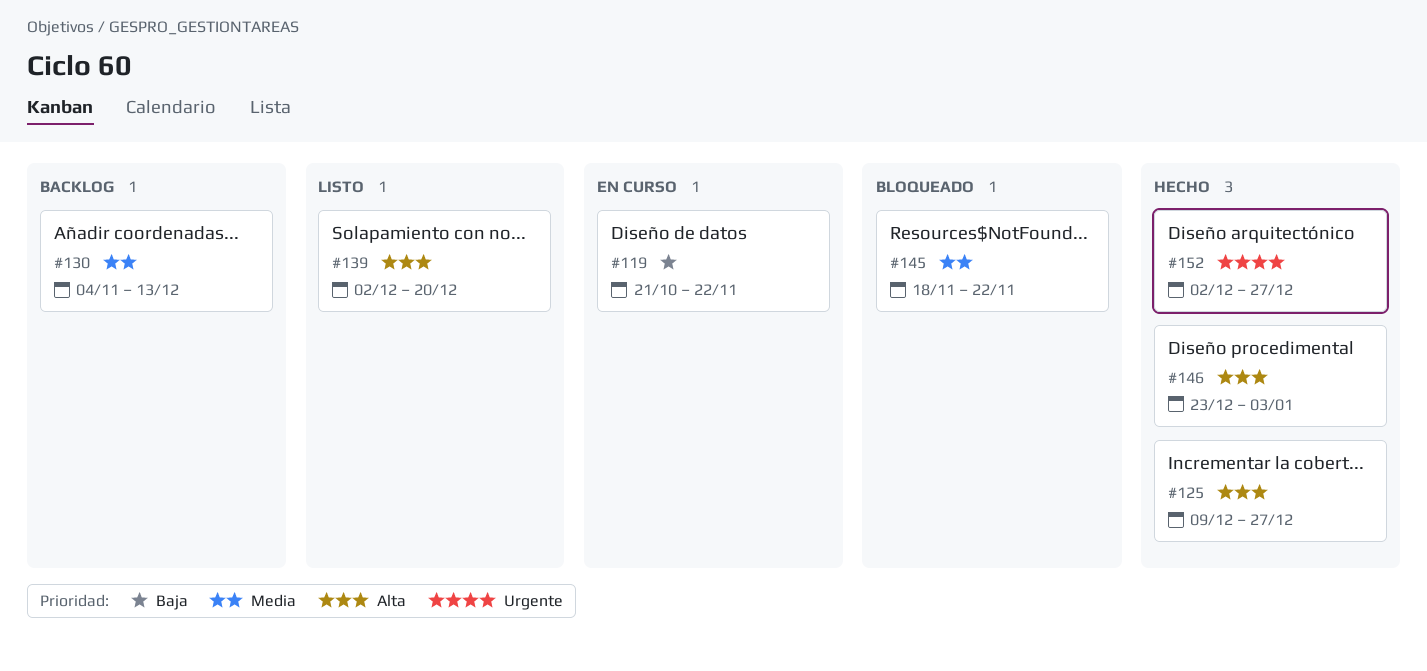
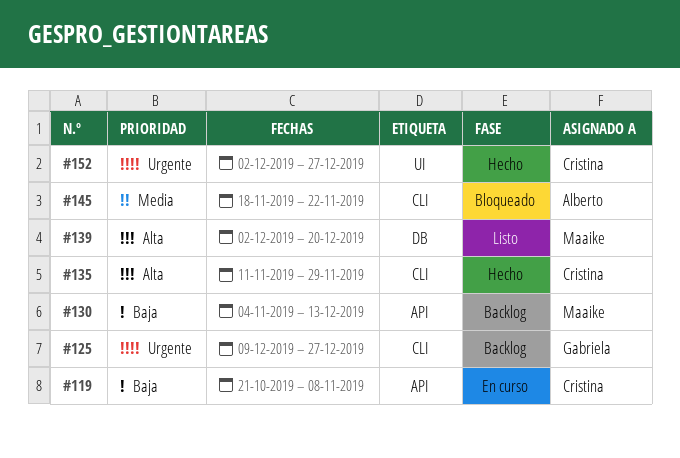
#119, due: Nov 22 -> Nov 8
#125, status: Hecho -> Backlog
#125, priority: Alta -> Urgente
#130, priority: Media -> Baja
#135: none -> present
#146: present -> none

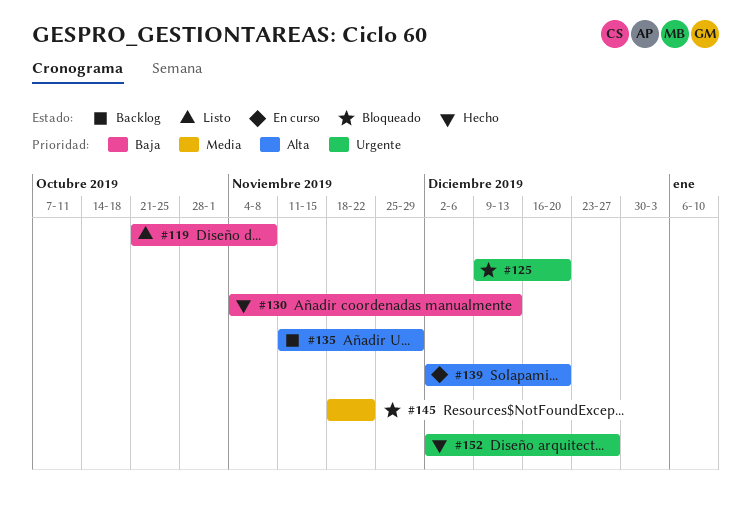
#119, status: En curso -> Listo
#125, status: Backlog -> Bloqueado
#125, due: Dec 27 -> Dec 20
#130, status: Backlog -> Hecho
#135, status: Hecho -> Backlog
#139, status: Listo -> En curso

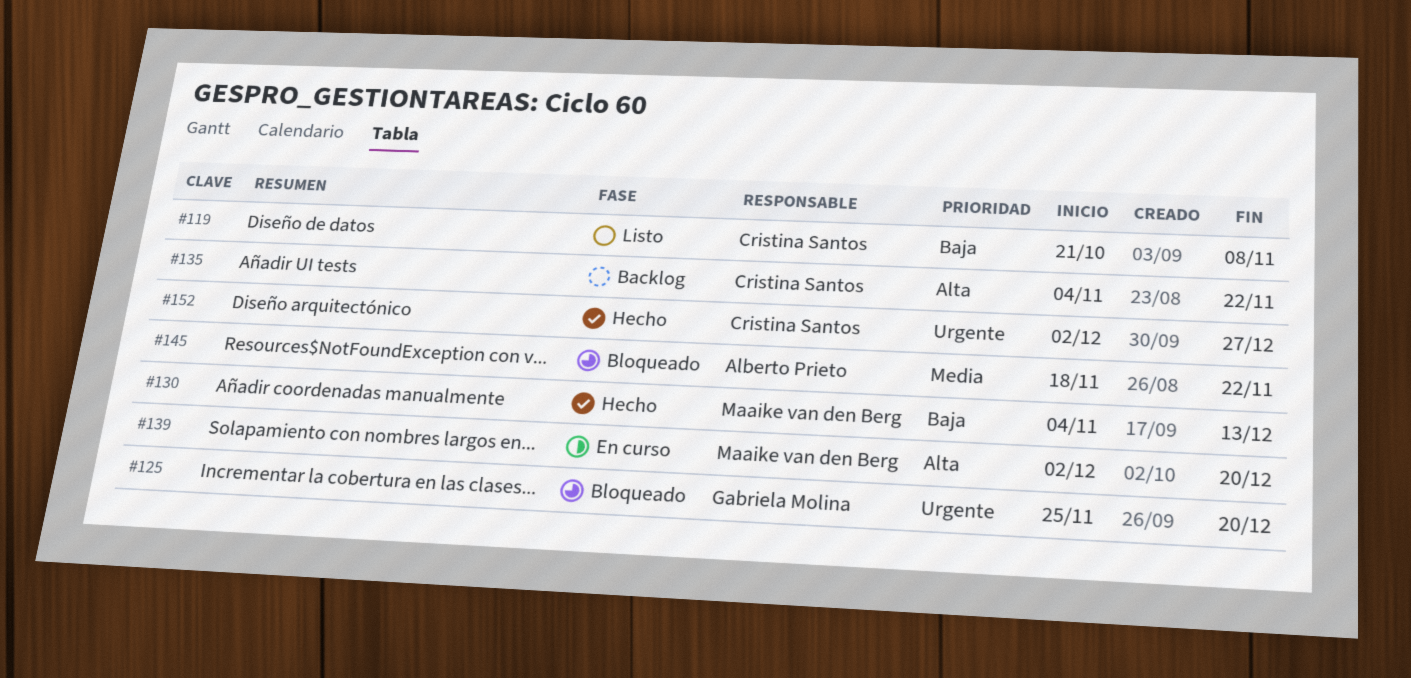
#125, start: Dec 9 -> Nov 25
#135, start: Nov 11 -> Nov 4
#135, due: Nov 29 -> Nov 22

